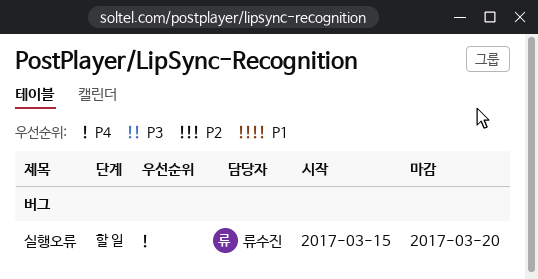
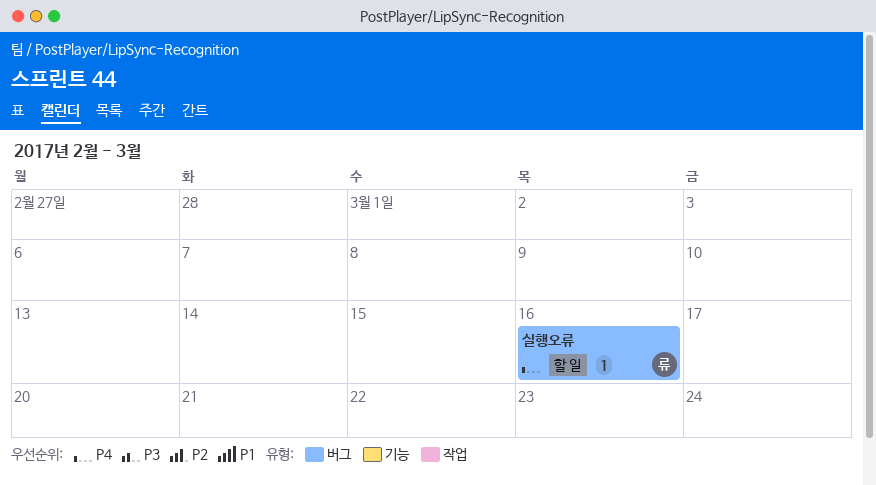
실행오류, due: Mar 20 -> Mar 16

